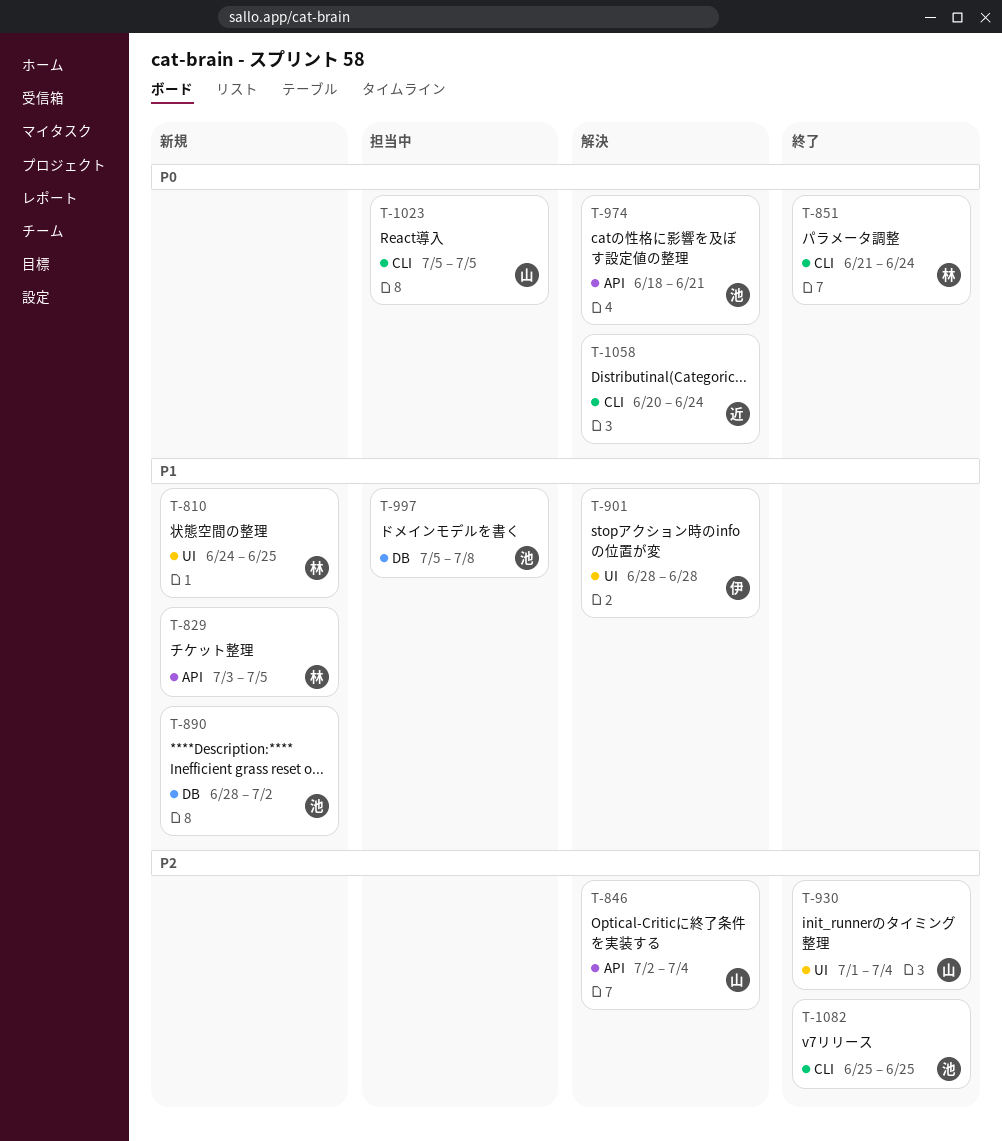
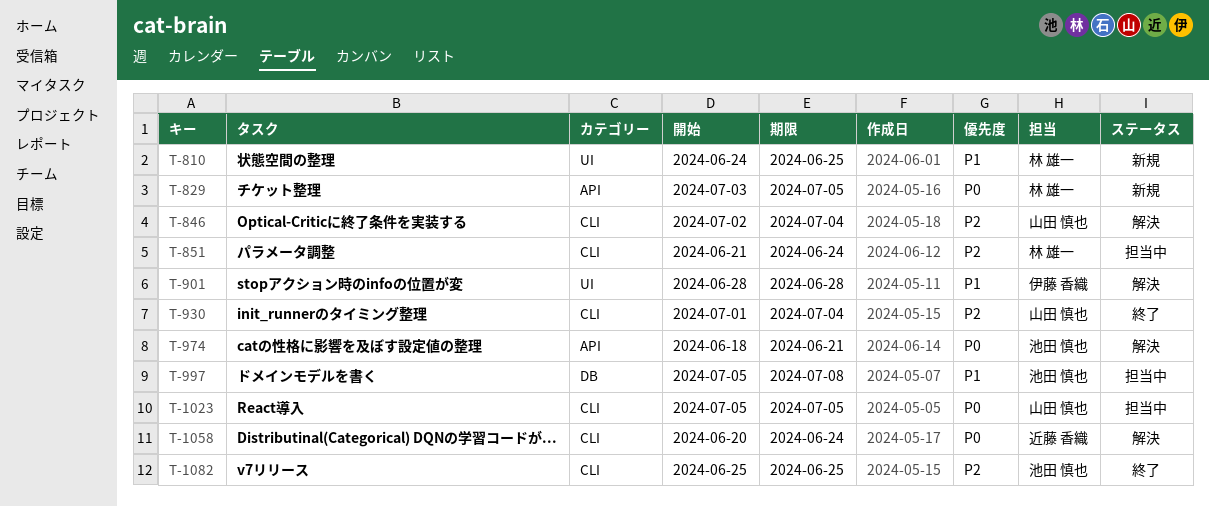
T-829, priority: P1 -> P0
T-846, label: API -> CLI
T-851, status: 終了 -> 担当中
T-851, priority: P0 -> P2
T-890: present -> none
T-930, label: UI -> CLI

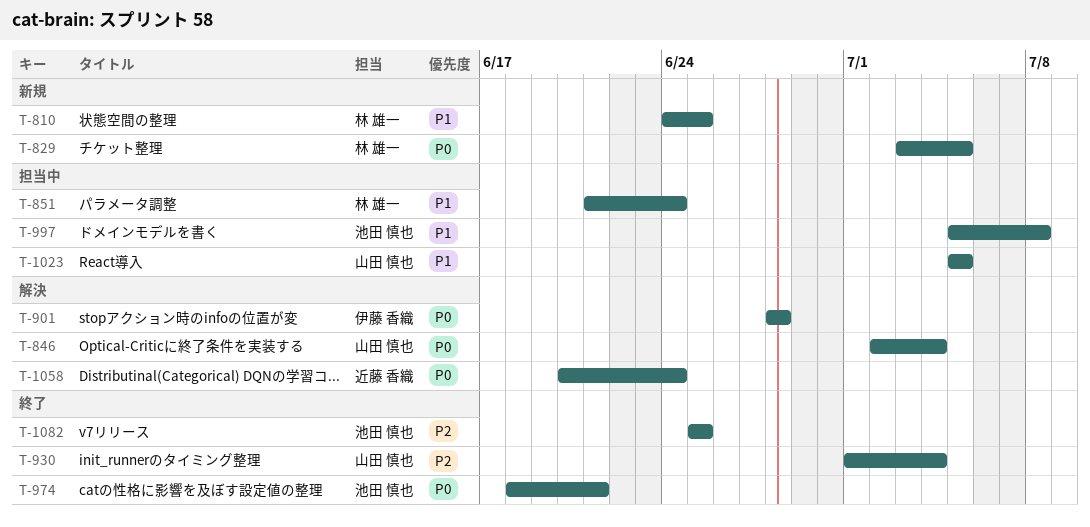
T-846, priority: P2 -> P0
T-851, priority: P2 -> P1
T-901, priority: P1 -> P0
T-974, status: 解決 -> 終了
T-1023, priority: P0 -> P1

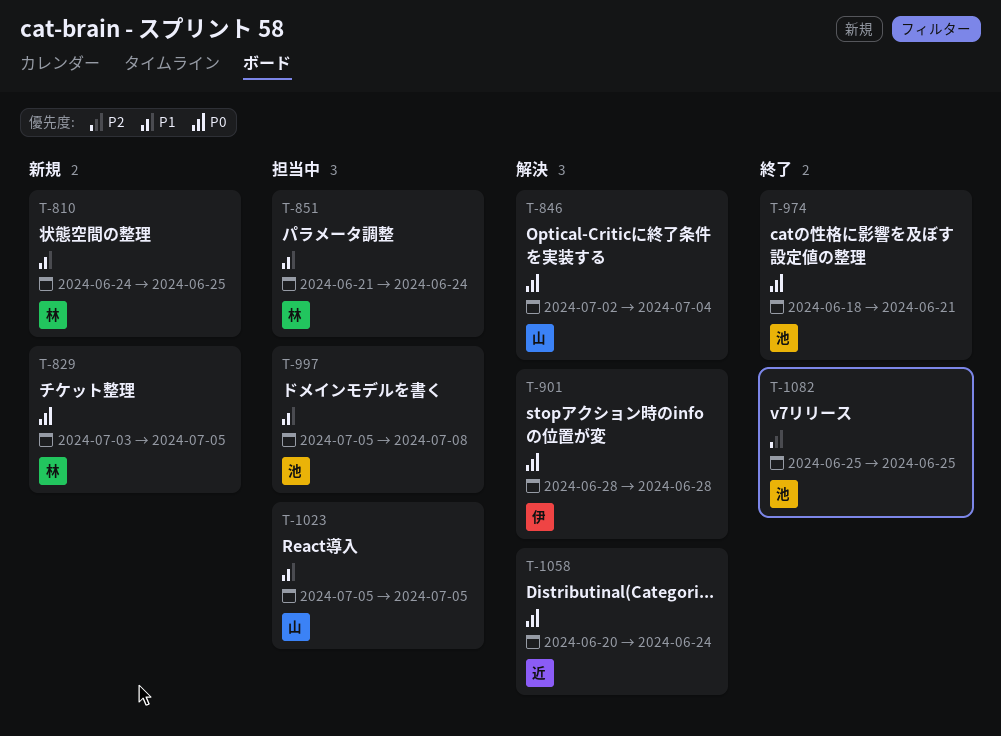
T-930: present -> none

